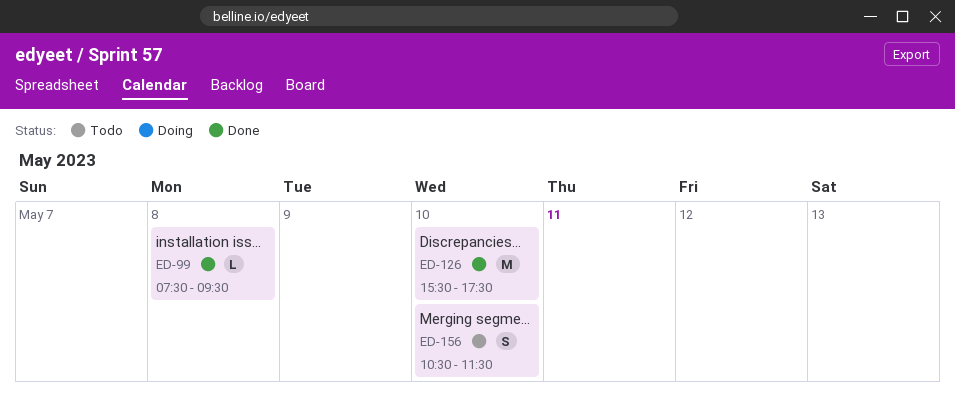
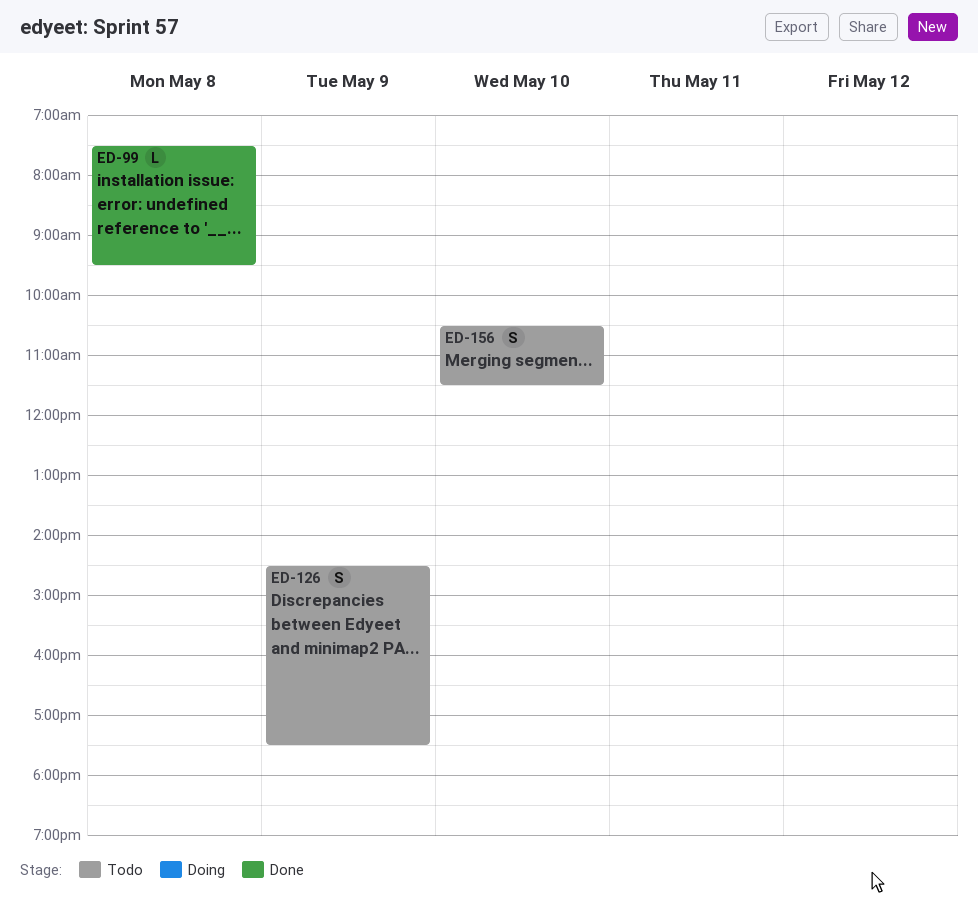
ED-126, status: Done -> Todo
ED-126, estimate: M -> S
ED-126, day: May 10 -> May 9
ED-126, begins: 15:30 -> 14:30

